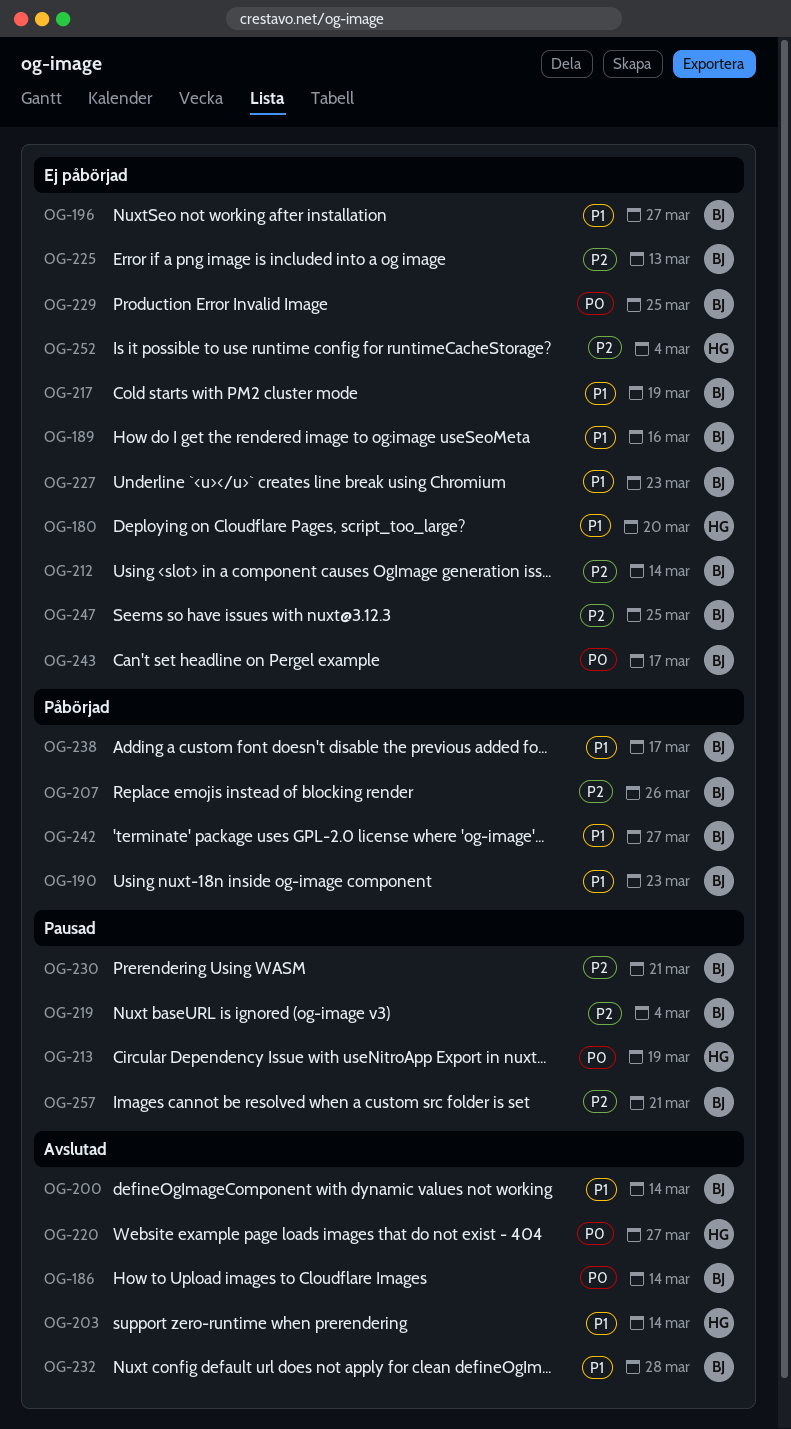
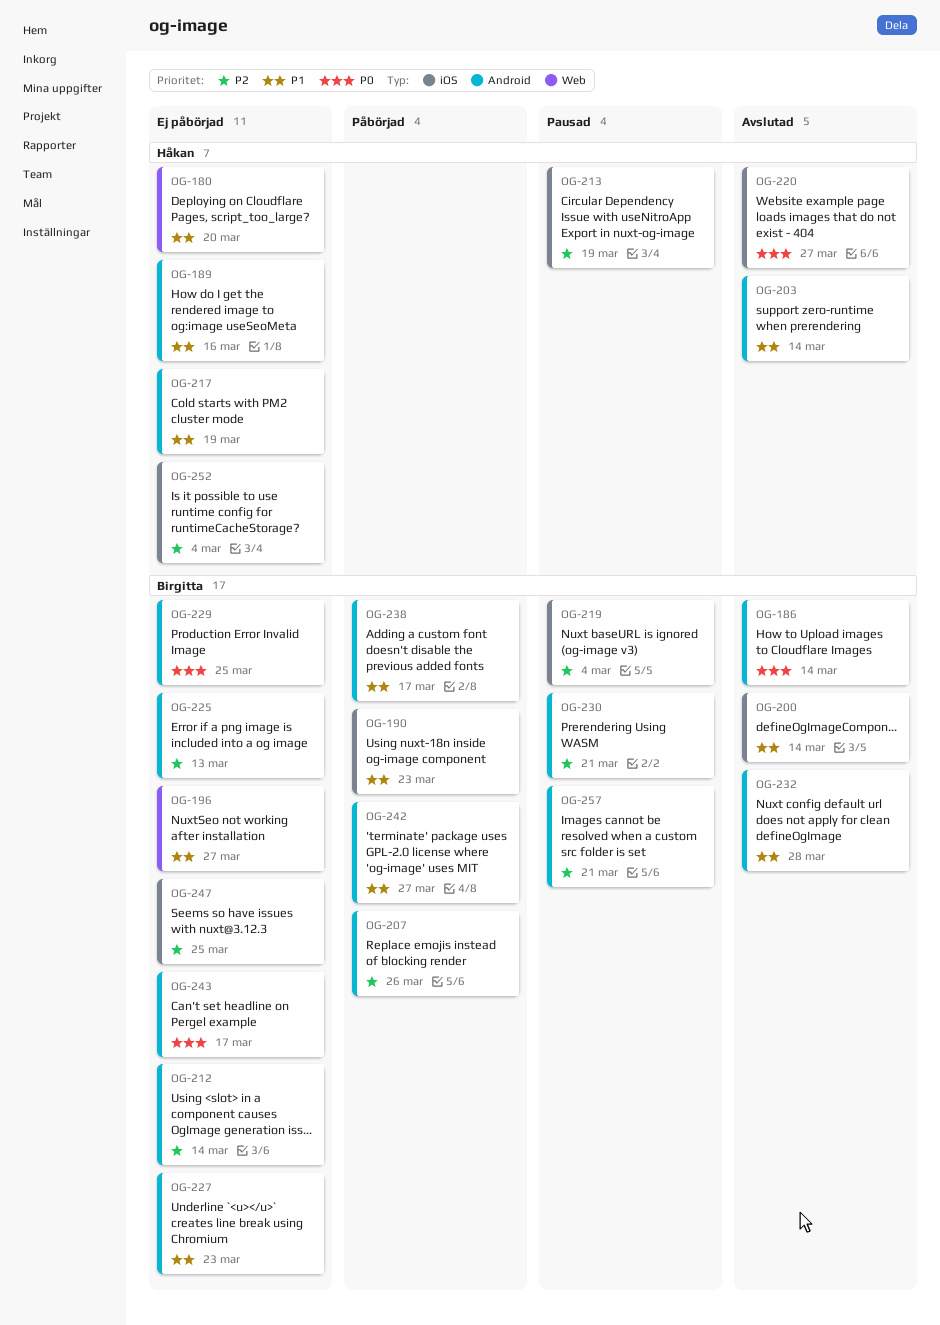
OG-189, owner: Birgitta -> Håkan
OG-213, priority: P0 -> P2
OG-217, owner: Birgitta -> Håkan

